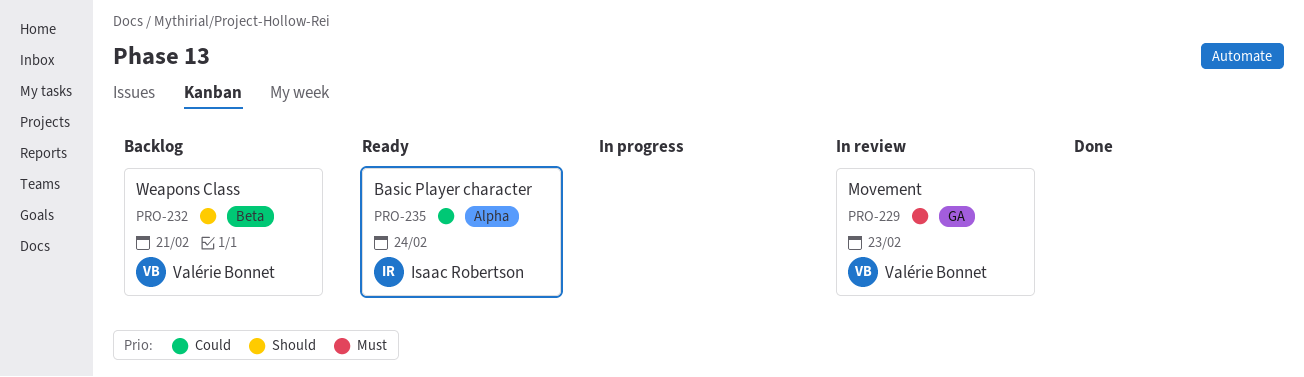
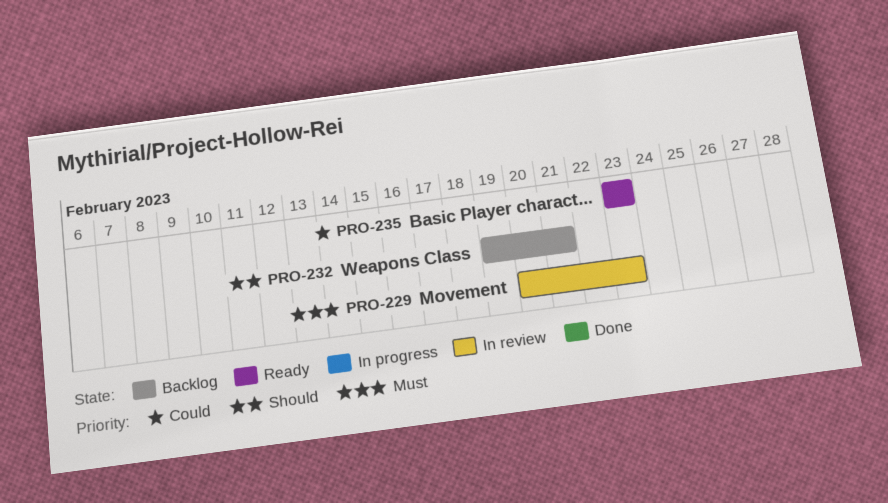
PRO-235, due: Feb 24 -> Feb 23

